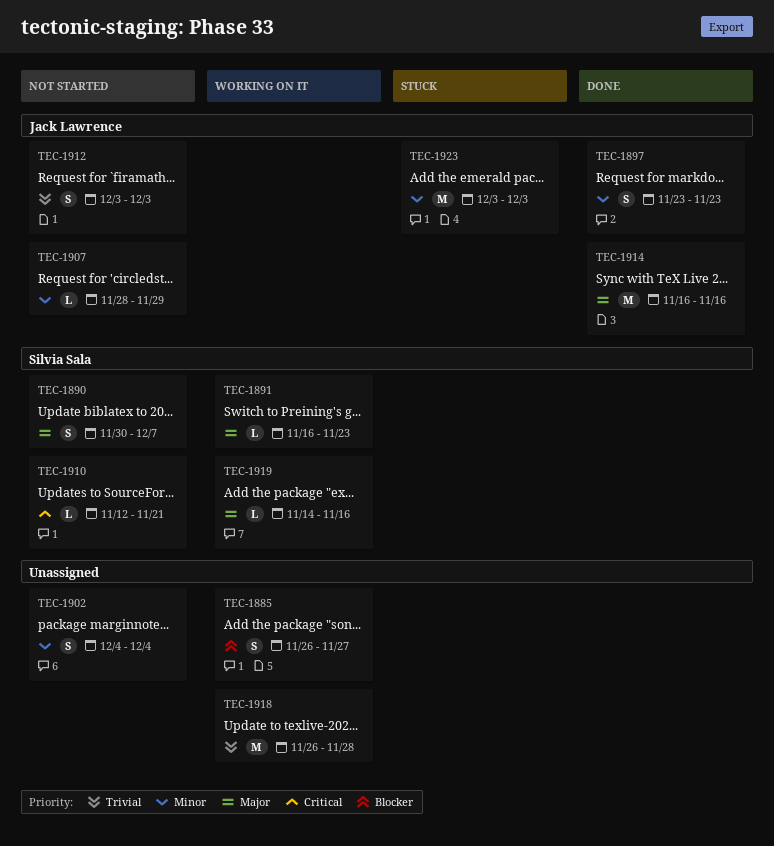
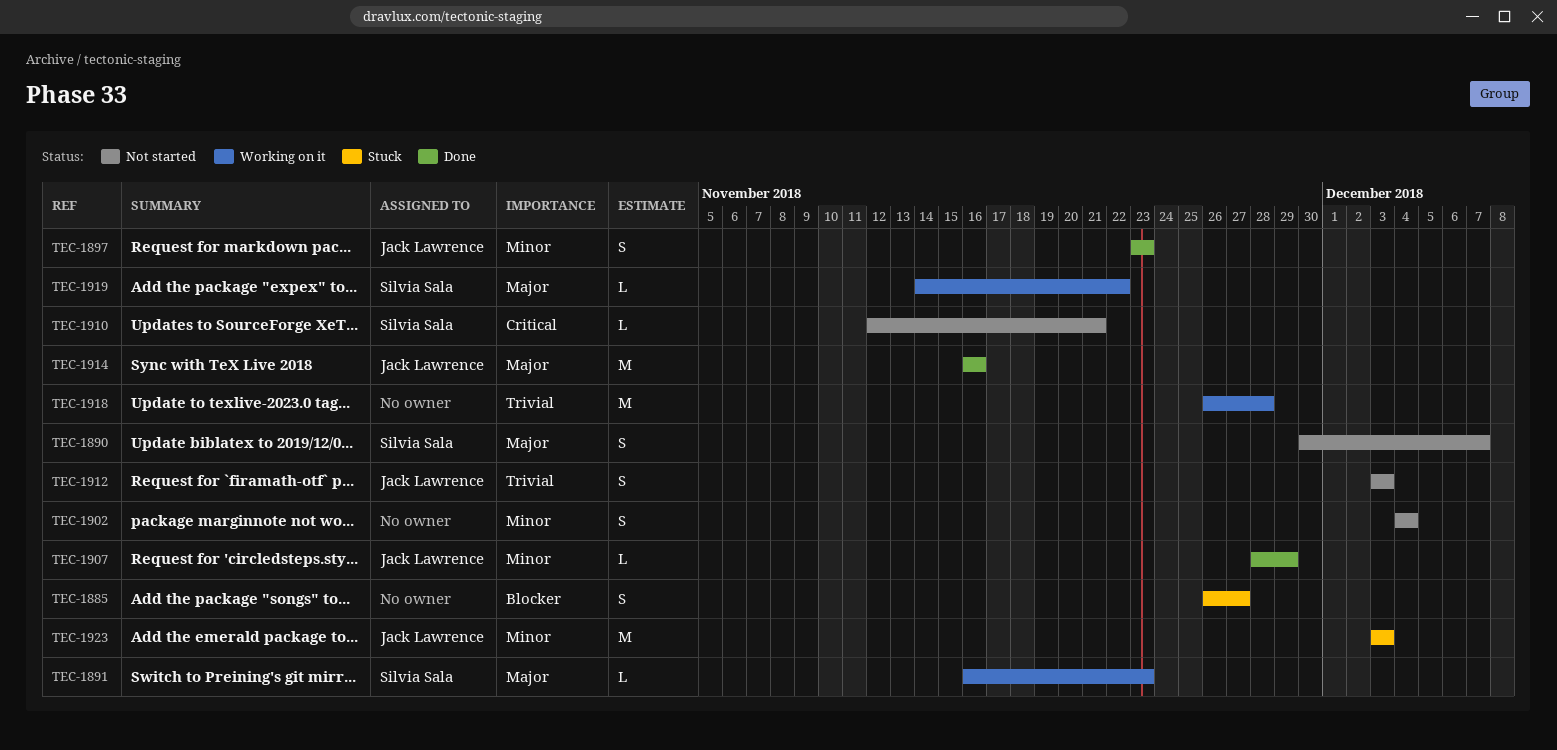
TEC-1885, status: Working on it -> Stuck
TEC-1907, status: Not started -> Done
TEC-1919, due: Nov 16 -> Nov 22

